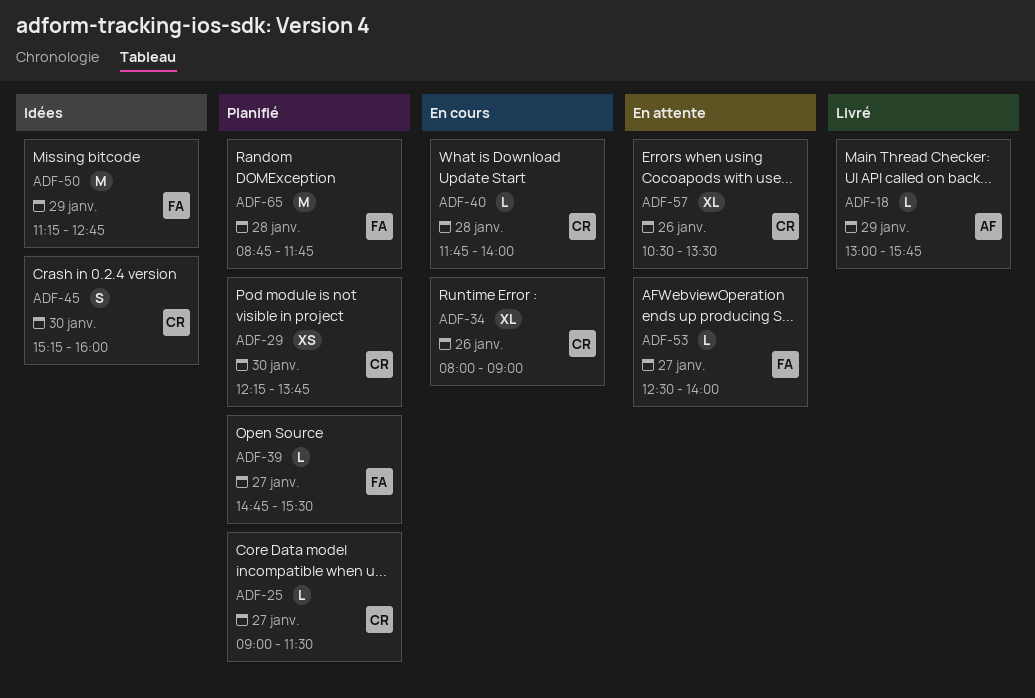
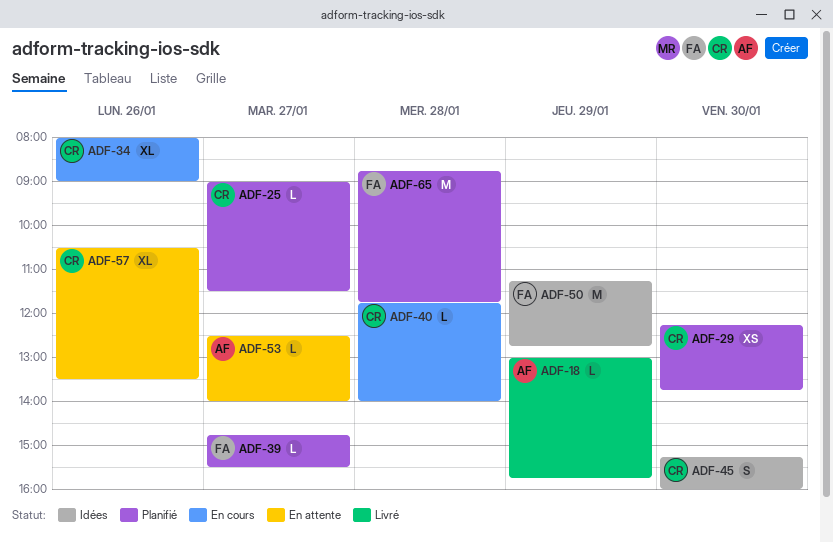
ADF-53, owner: FA -> AF

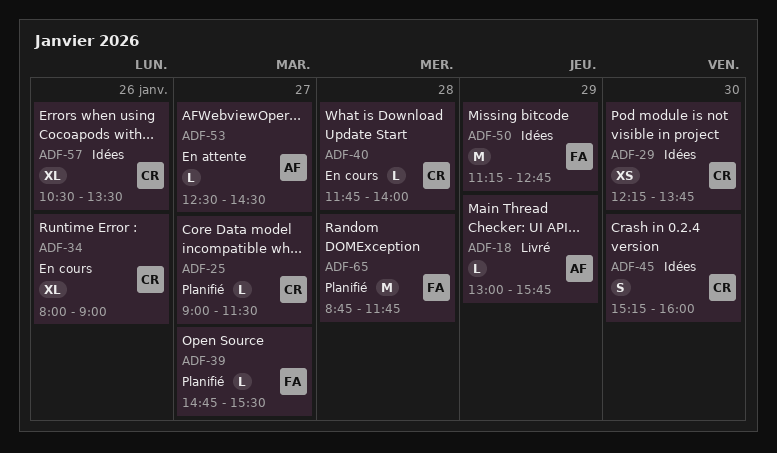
ADF-29, status: Planifié -> Idées
ADF-53, ends: 14:00 -> 14:30
ADF-57, status: En attente -> Idées

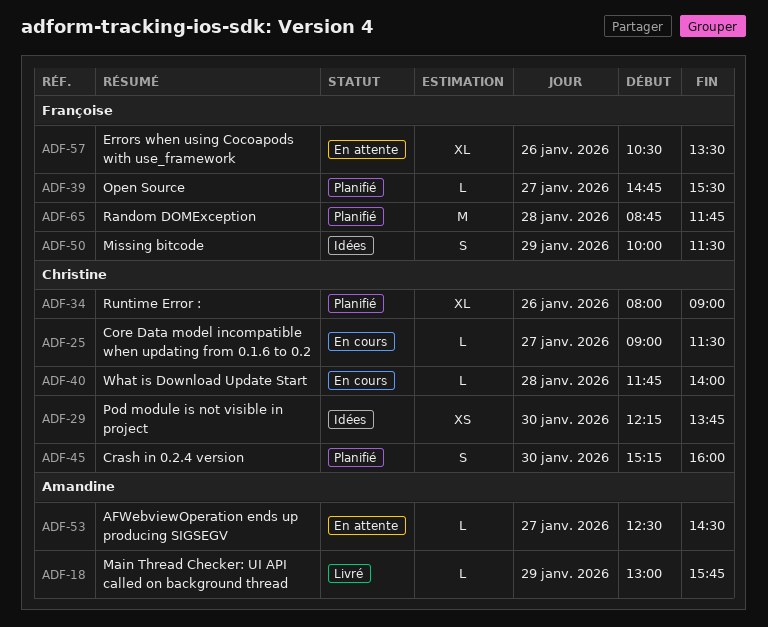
ADF-25, status: Planifié -> En cours
ADF-34, status: En cours -> Planifié
ADF-45, status: Idées -> Planifié
ADF-50, estimate: M -> S
ADF-50, begins: 11:15 -> 10:00
ADF-50, ends: 12:45 -> 11:30
ADF-57, status: Idées -> En attente
ADF-57, owner: Christine -> Françoise

